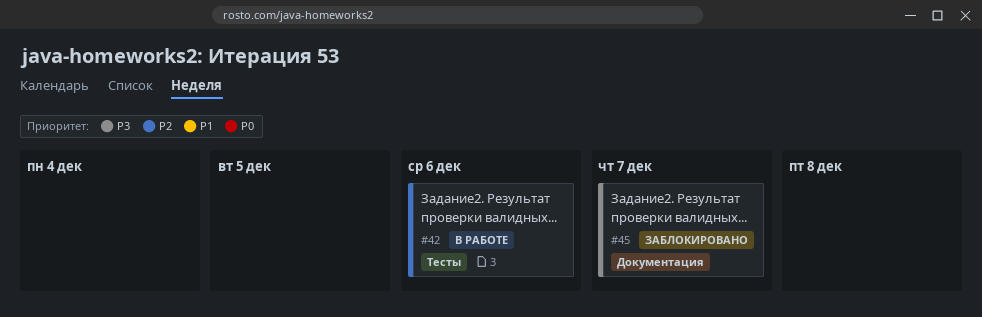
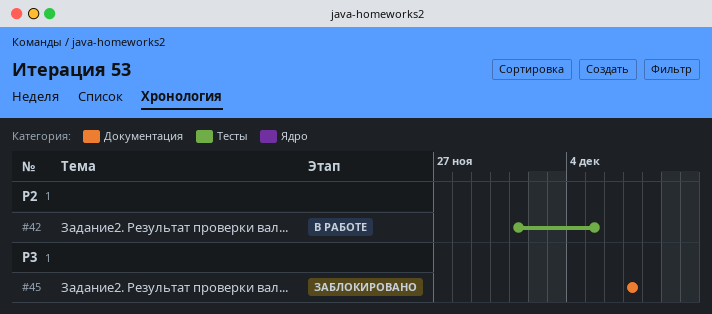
#42, due: Dec 6 -> Dec 5

